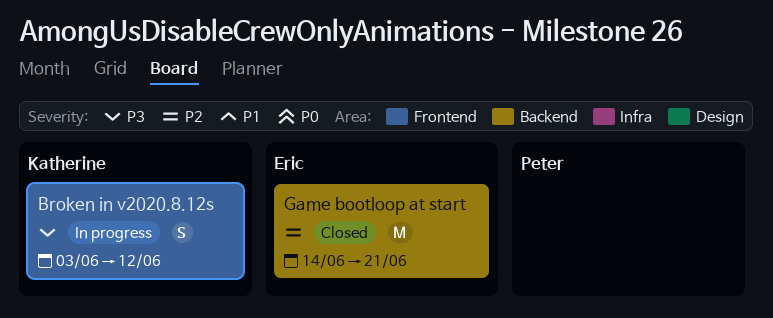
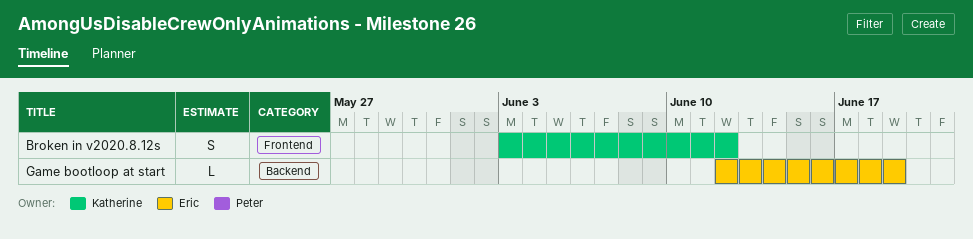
Game bootloop at start, estimate: M -> L
Game bootloop at start, start: Jun 14 -> Jun 12
Game bootloop at start, due: Jun 21 -> Jun 19

